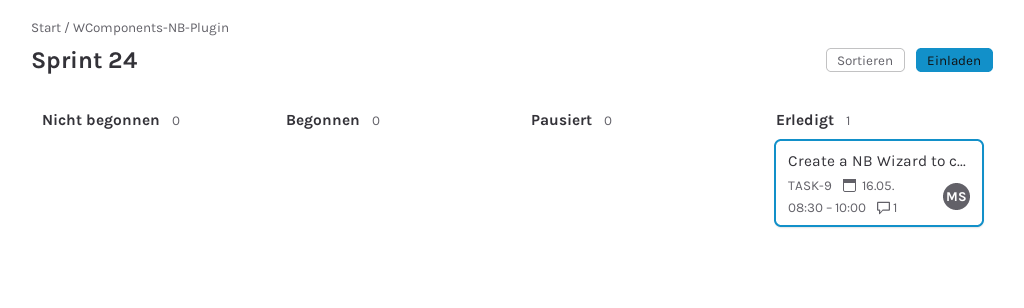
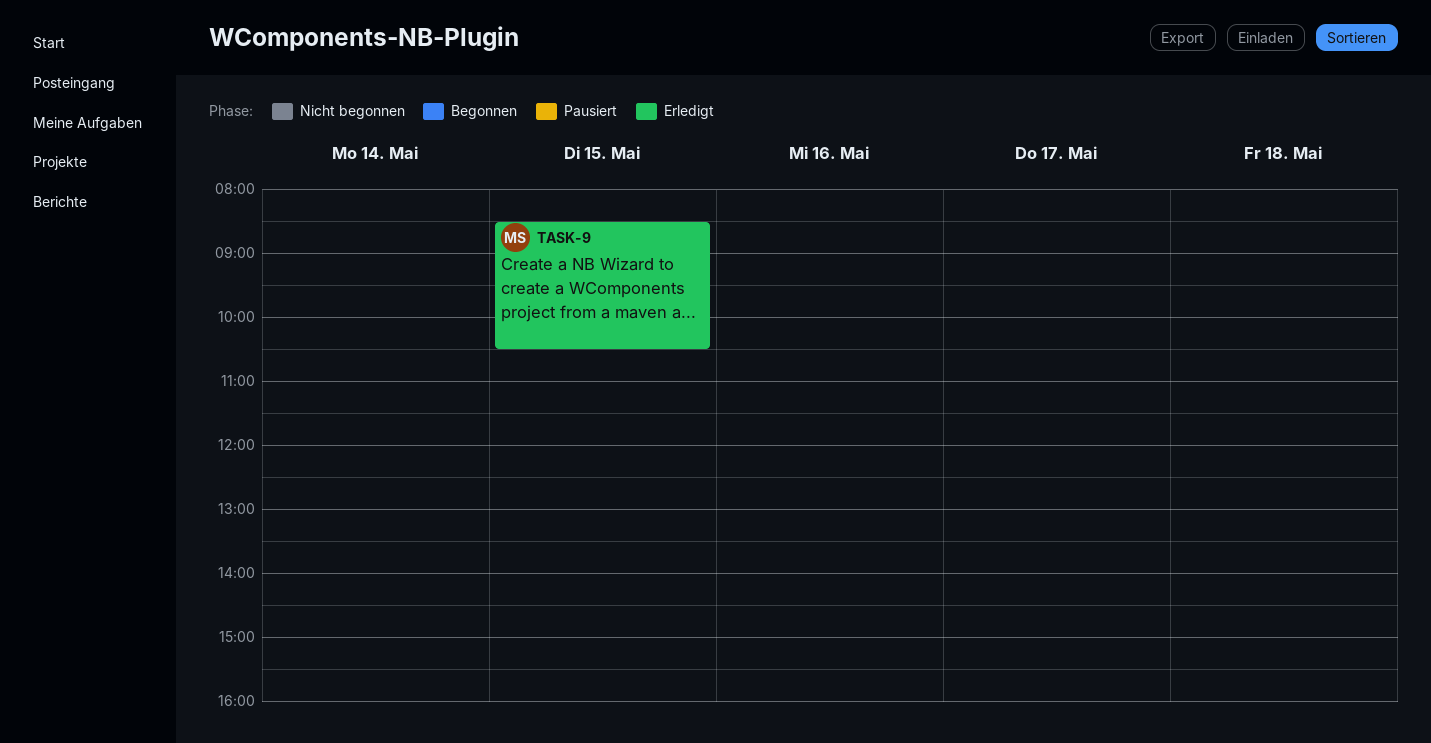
TASK-9, day: May 16 -> May 15
TASK-9, ends: 10:00 -> 10:30

